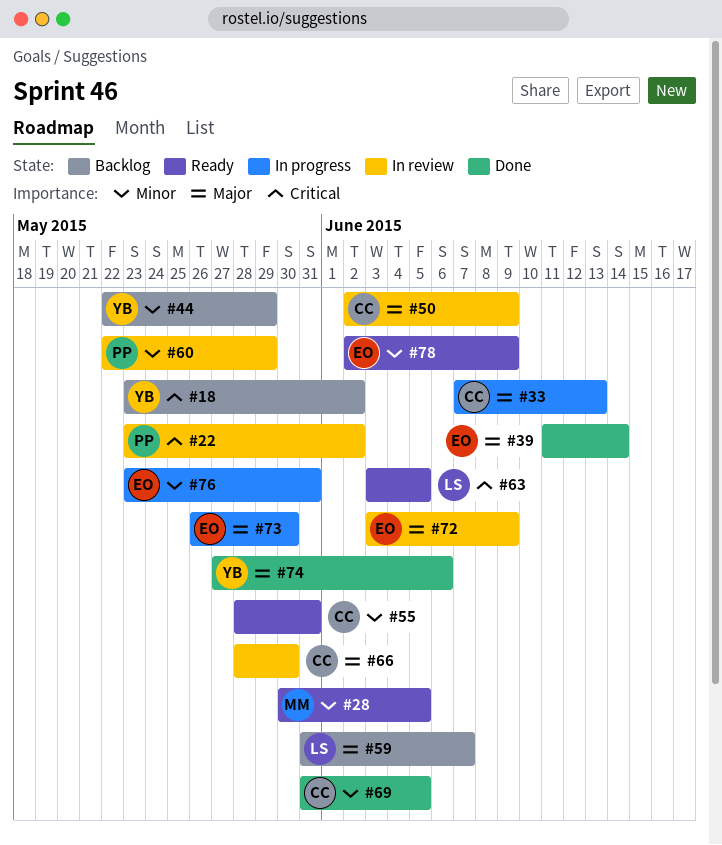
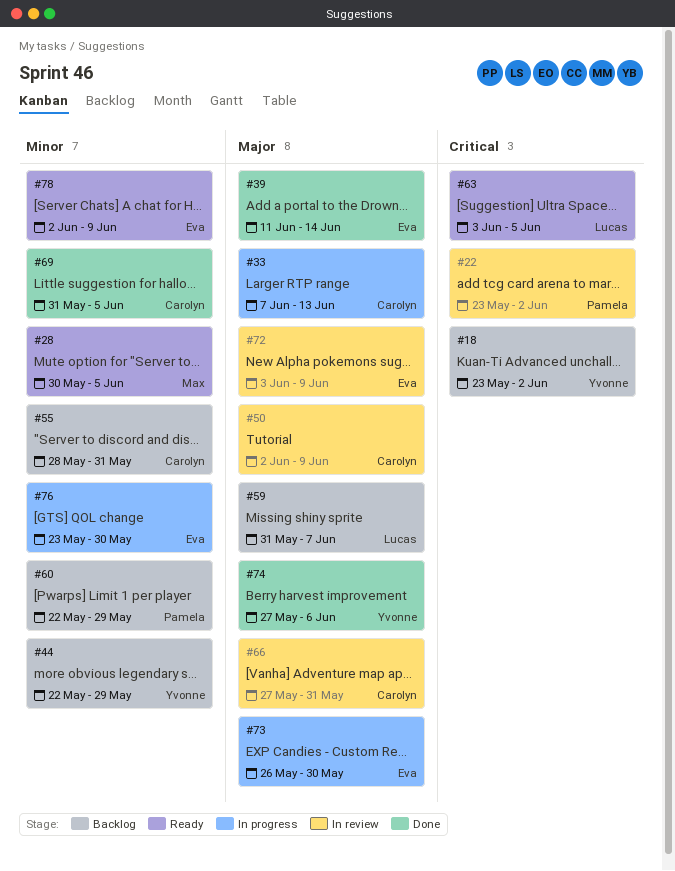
#55, status: Ready -> Backlog
#60, status: In review -> Backlog
#66, start: May 28 -> May 27
#66, due: May 30 -> May 31
#76, due: May 31 -> May 30

